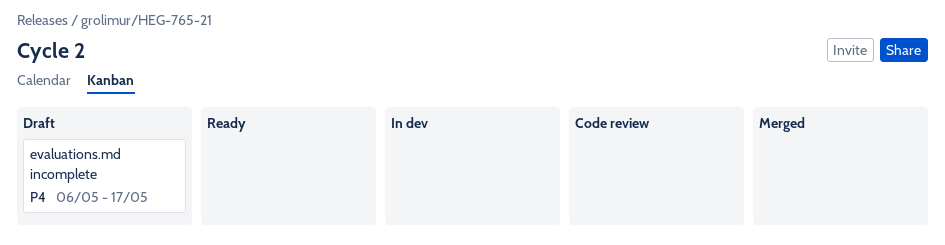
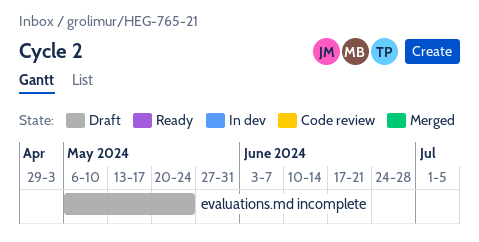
evaluations.md incomplete, due: May 17 -> May 24

